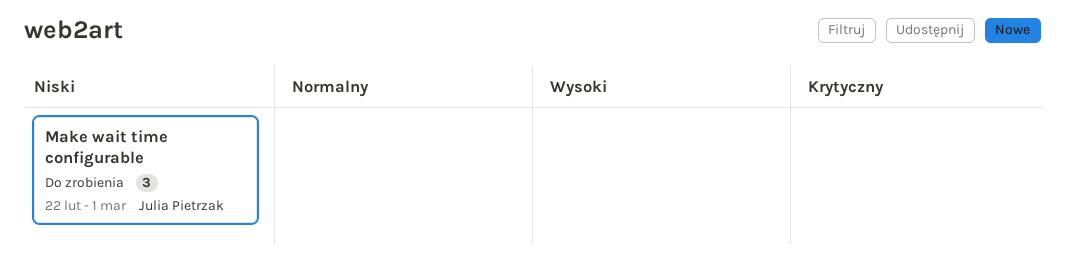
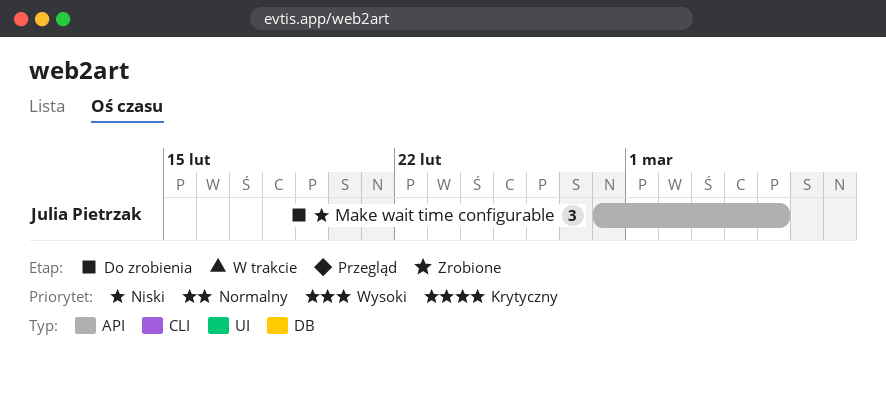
Make wait time configurable, start: Feb 22 -> Feb 28
Make wait time configurable, due: Mar 1 -> Mar 5

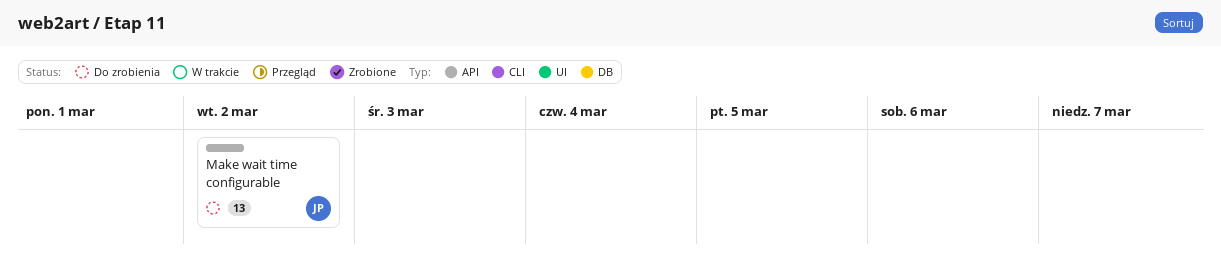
Make wait time configurable, estimate: 3 -> 13
Make wait time configurable, due: Mar 5 -> Mar 2

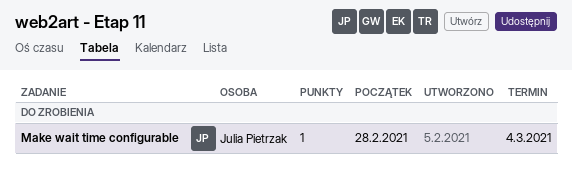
Make wait time configurable, estimate: 13 -> 1
Make wait time configurable, due: Mar 2 -> Mar 4

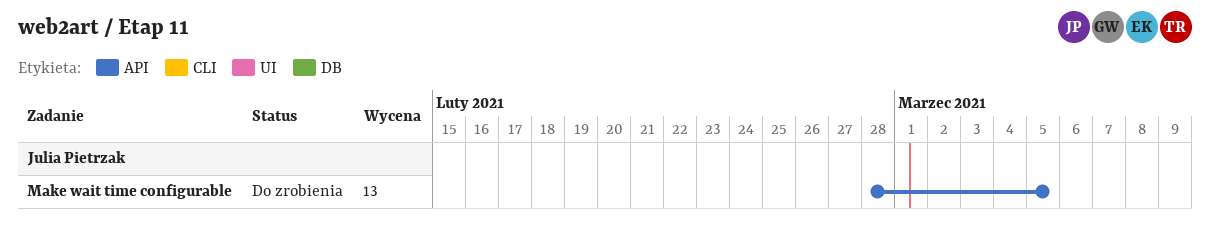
Make wait time configurable, estimate: 1 -> 13
Make wait time configurable, due: Mar 4 -> Mar 5

